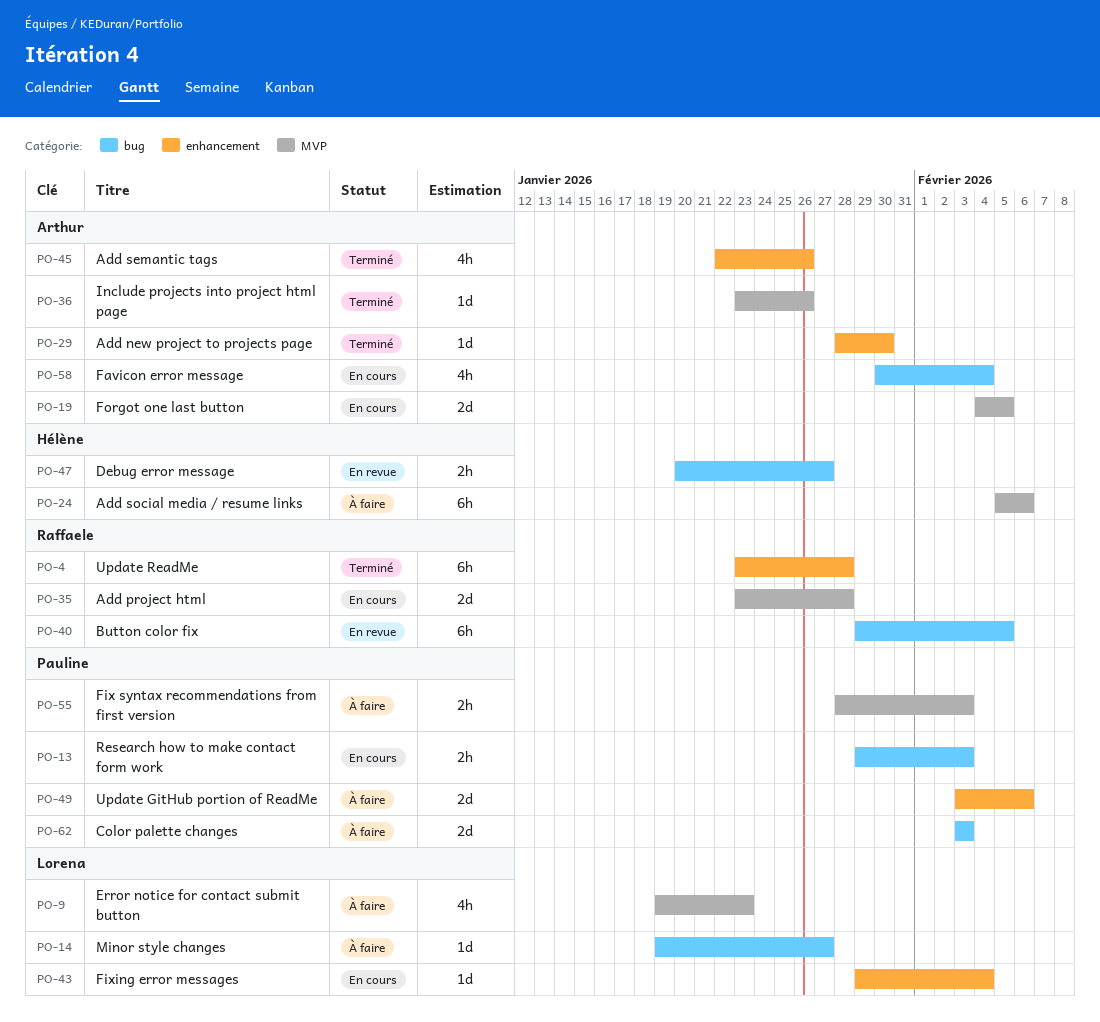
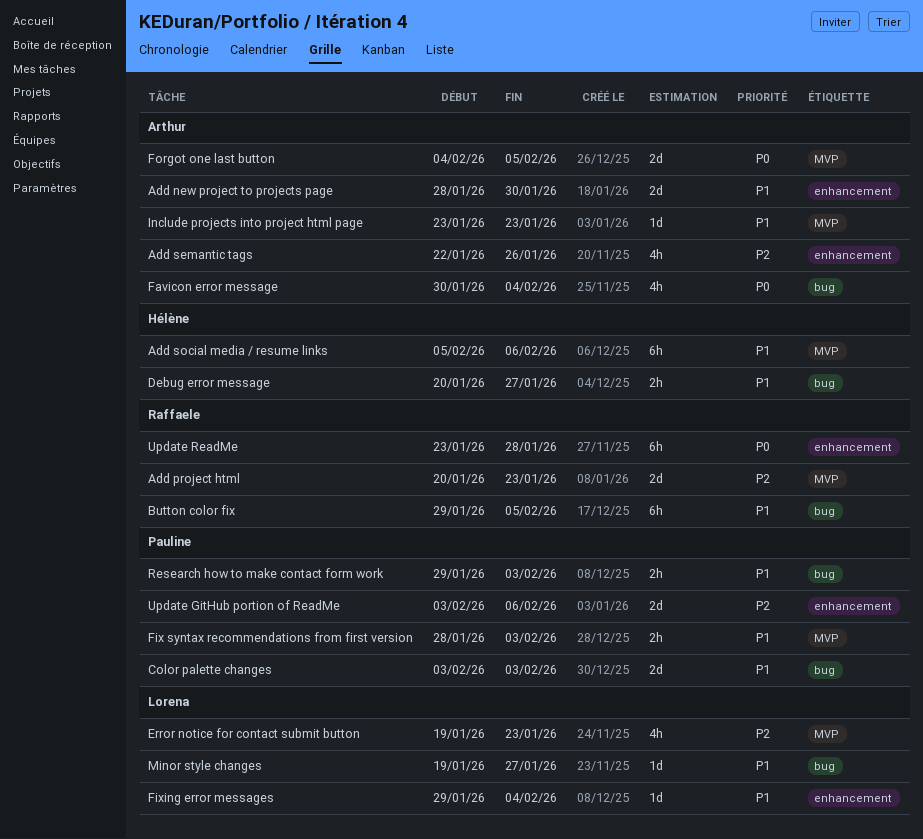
Add new project to projects page, estimate: 1d -> 2d
Add project html, start: Jan 23 -> Jan 20
Add project html, due: Jan 28 -> Jan 23
Include projects into project html page, due: Jan 26 -> Jan 23

